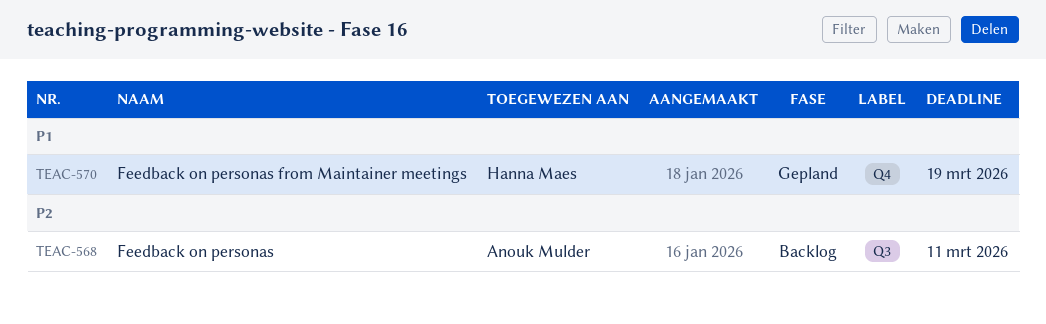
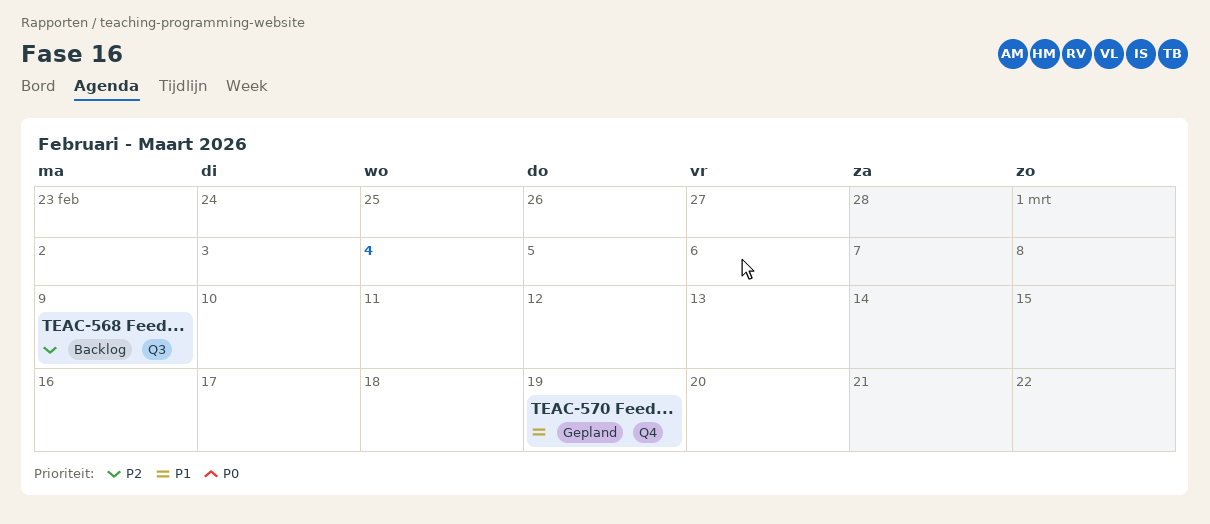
TEAC-568, due: Mar 11 -> Mar 9

